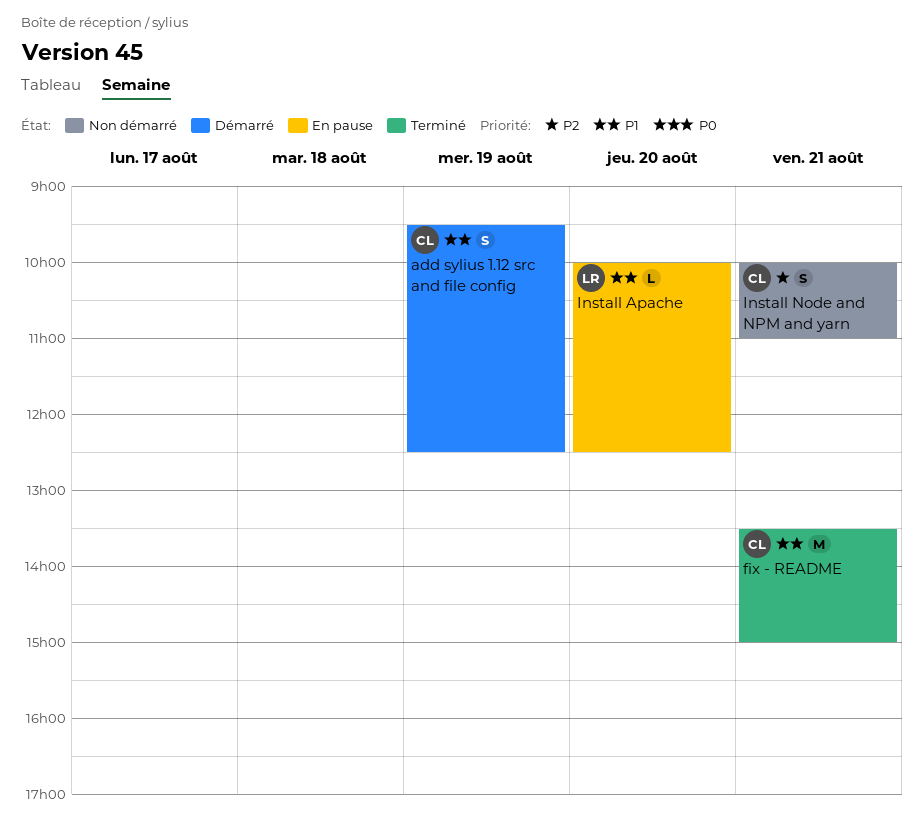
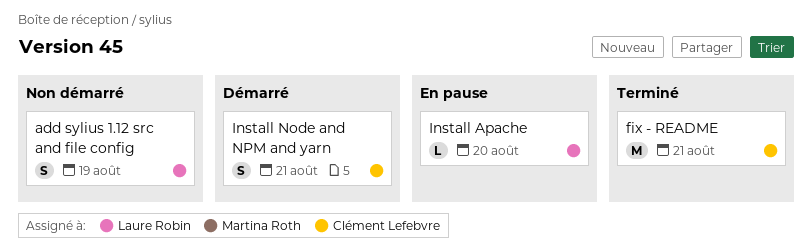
add sylius 1.12 src and file config, status: Démarré -> Non démarré
add sylius 1.12 src and file config, owner: Clément Lefebvre -> Laure Robin
Install Node and NPM and yarn, status: Non démarré -> Démarré

